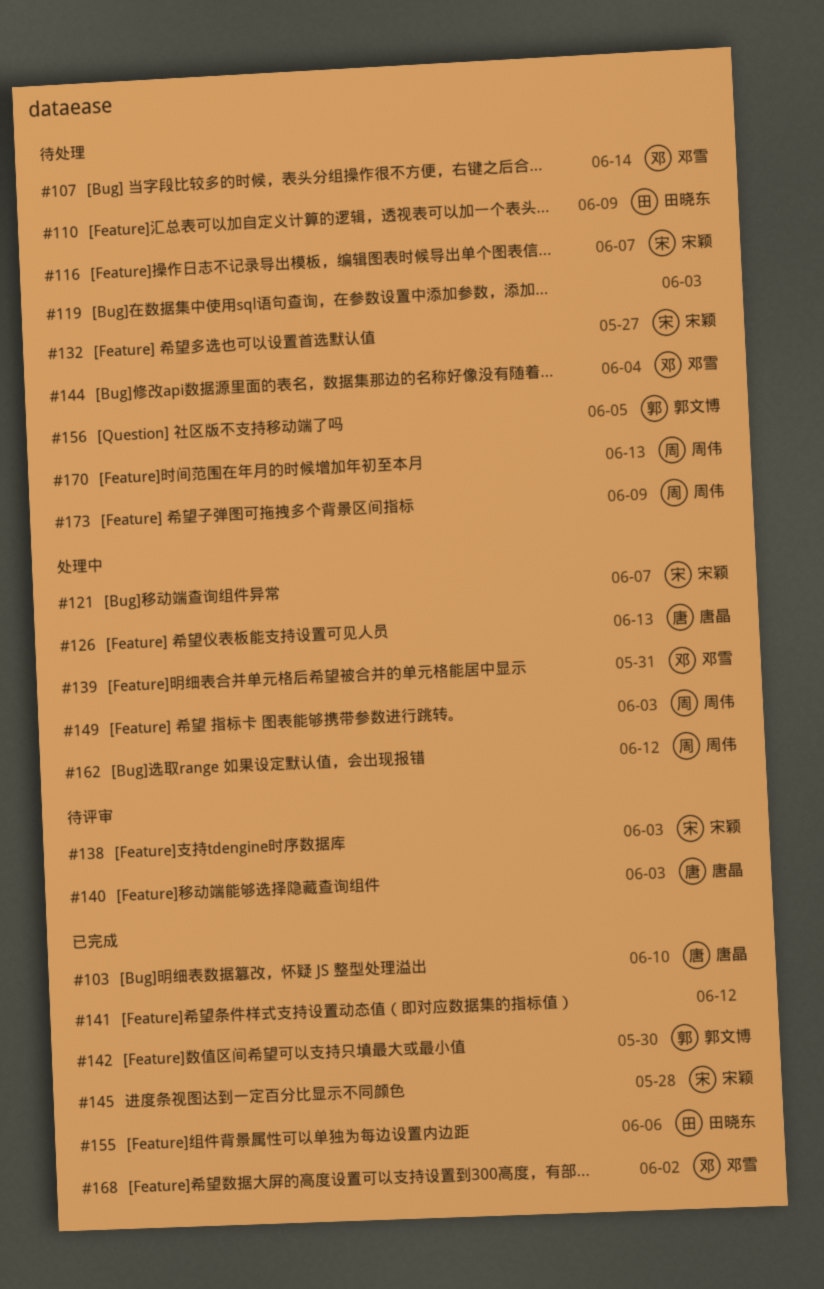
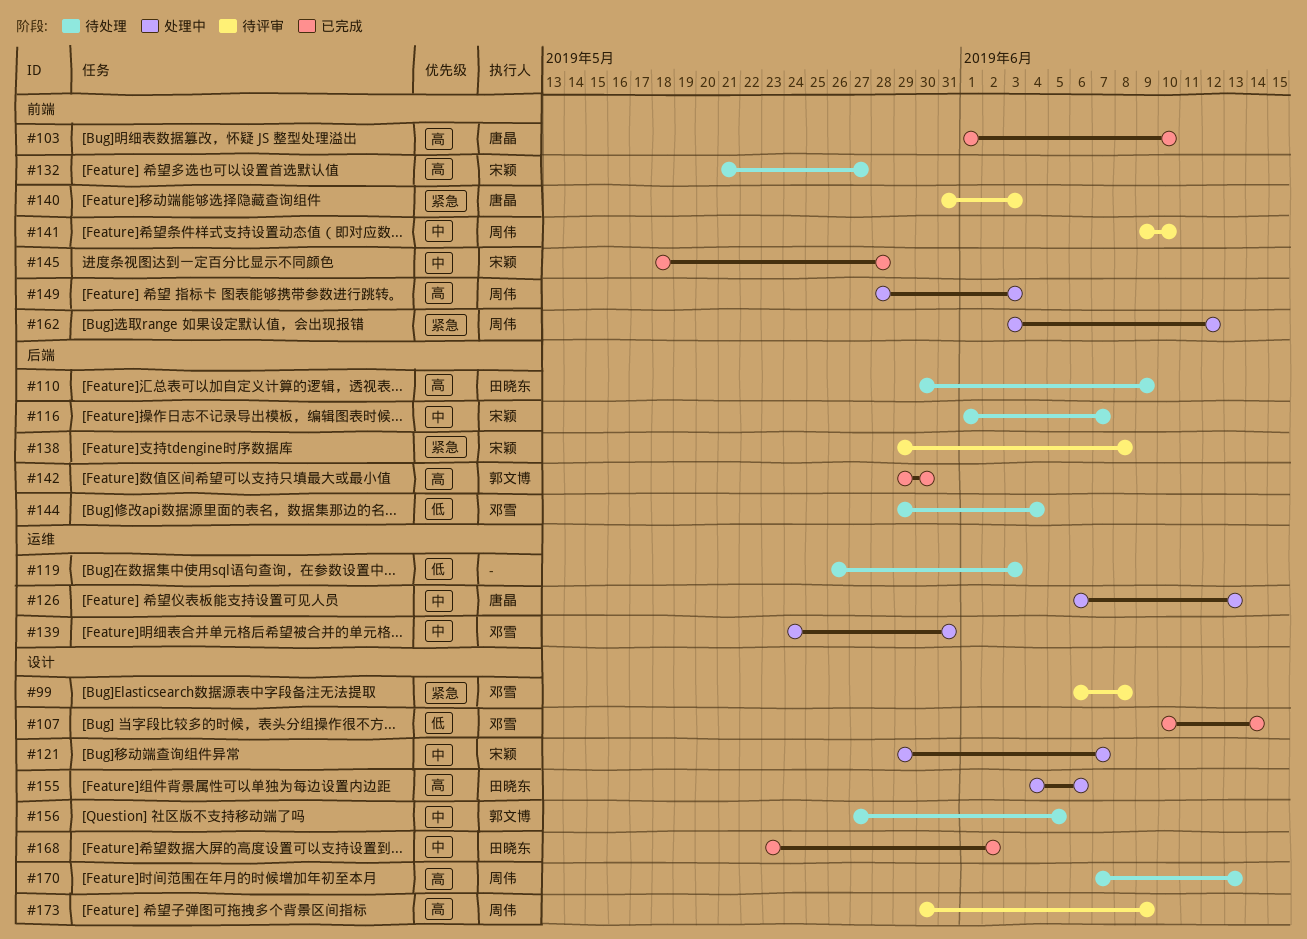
#99: none -> present
#107, status: 待处理 -> 已完成
#138, due: Jun 3 -> Jun 8
#141, status: 已完成 -> 待评审
#141, owner: none -> 周伟
#141, due: Jun 12 -> Jun 10
#155, status: 已完成 -> 处理中
#168, owner: 邓雪 -> 田晓东
#173, status: 待处理 -> 待评审

